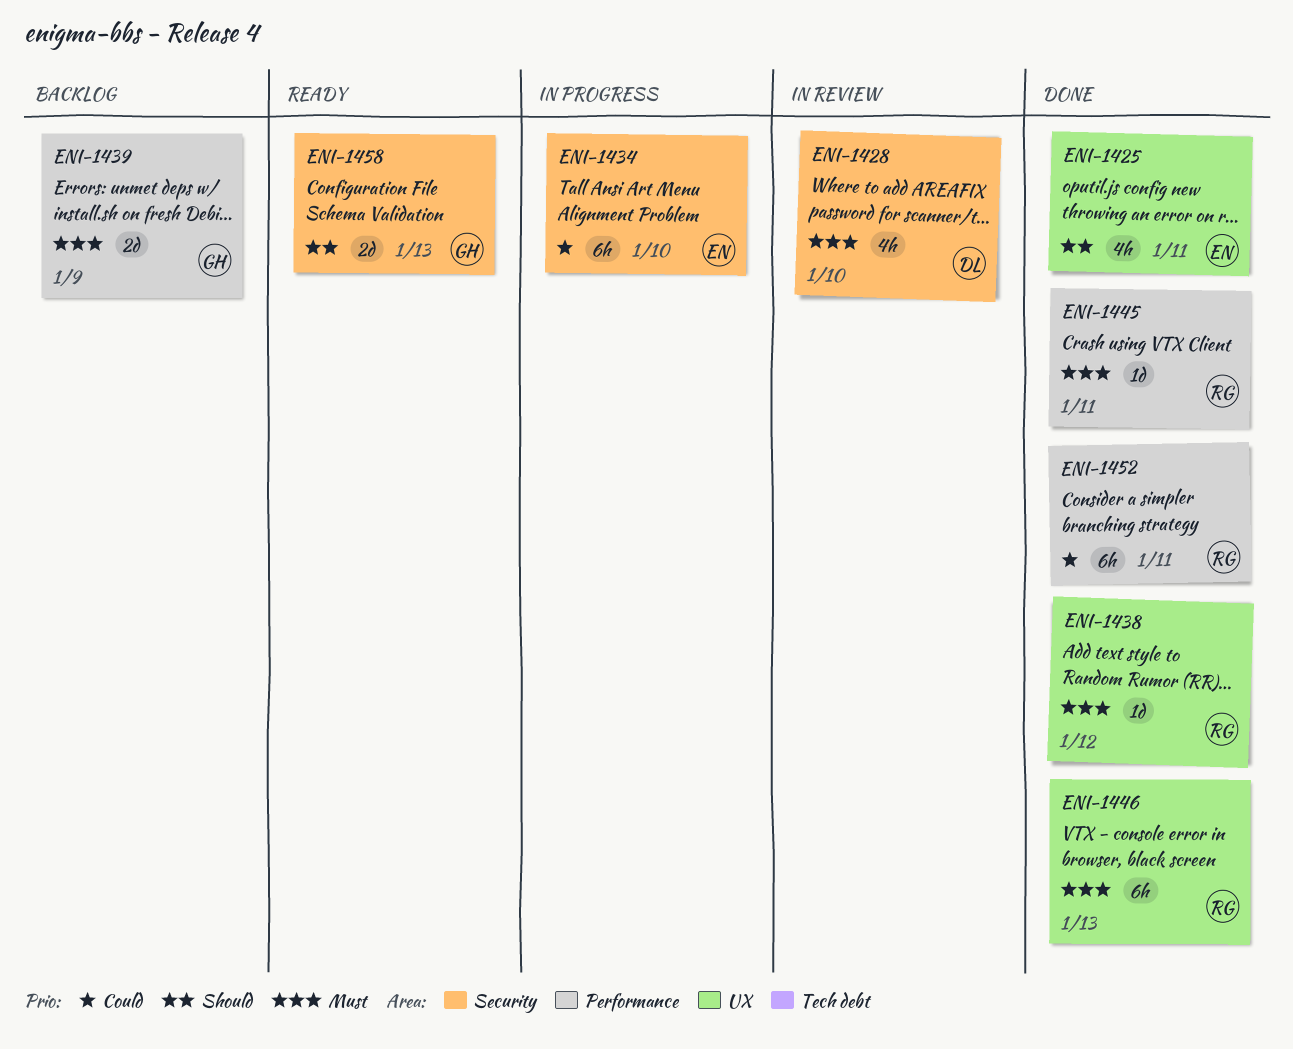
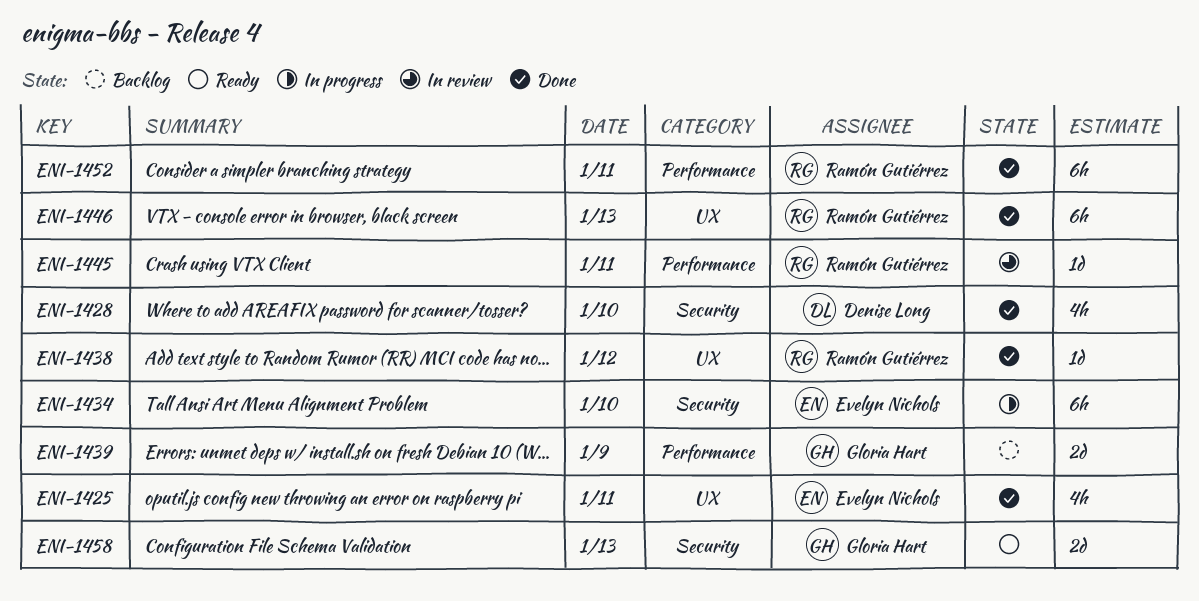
ENI-1428, status: In review -> Done
ENI-1445, status: Done -> In review

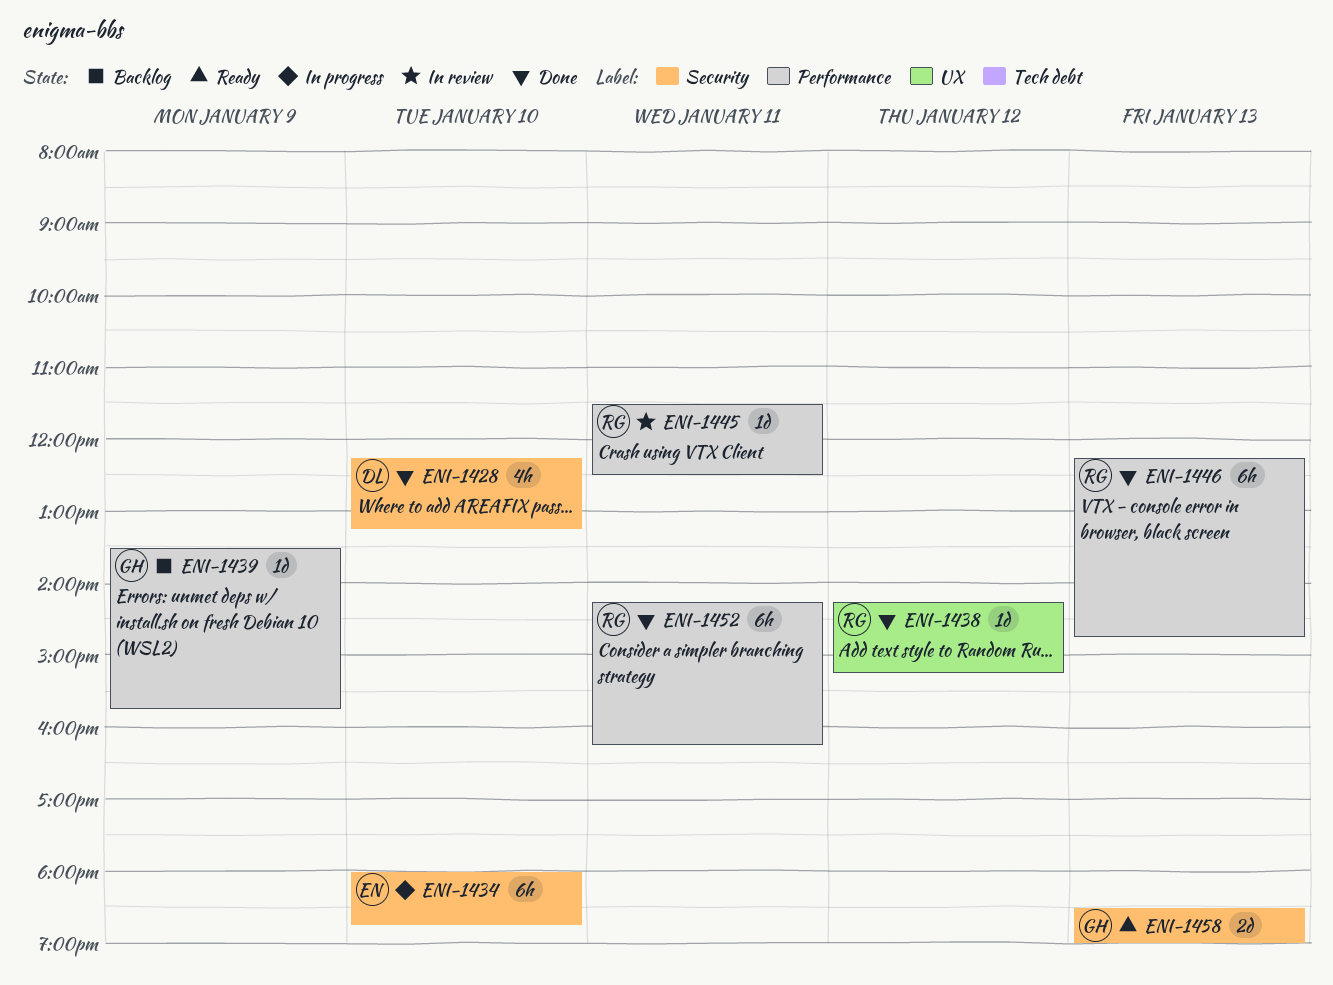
ENI-1425: present -> none
ENI-1439, estimate: 2d -> 1d
ENI-1446, label: UX -> Performance

